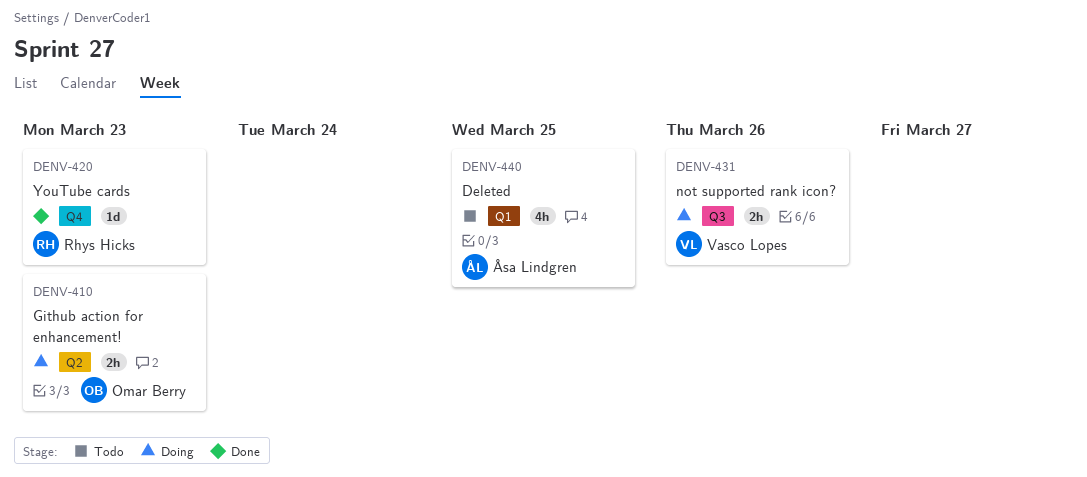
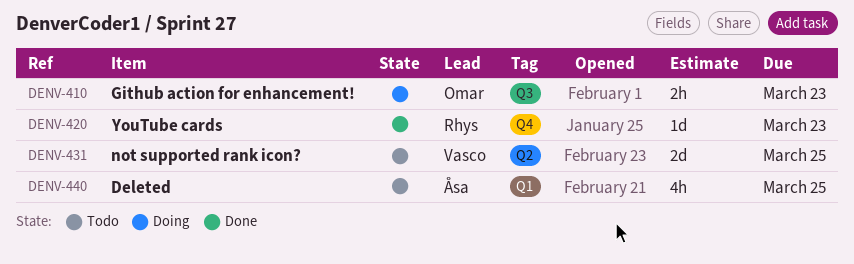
DENV-410, label: Q2 -> Q3
DENV-431, status: Doing -> Todo
DENV-431, label: Q3 -> Q2
DENV-431, estimate: 2h -> 2d
DENV-431, due: Mar 26 -> Mar 25

